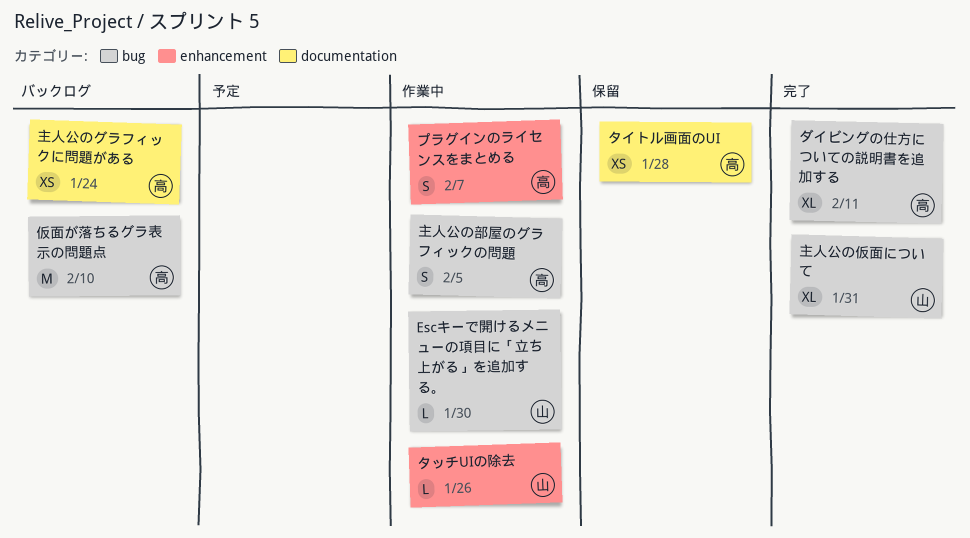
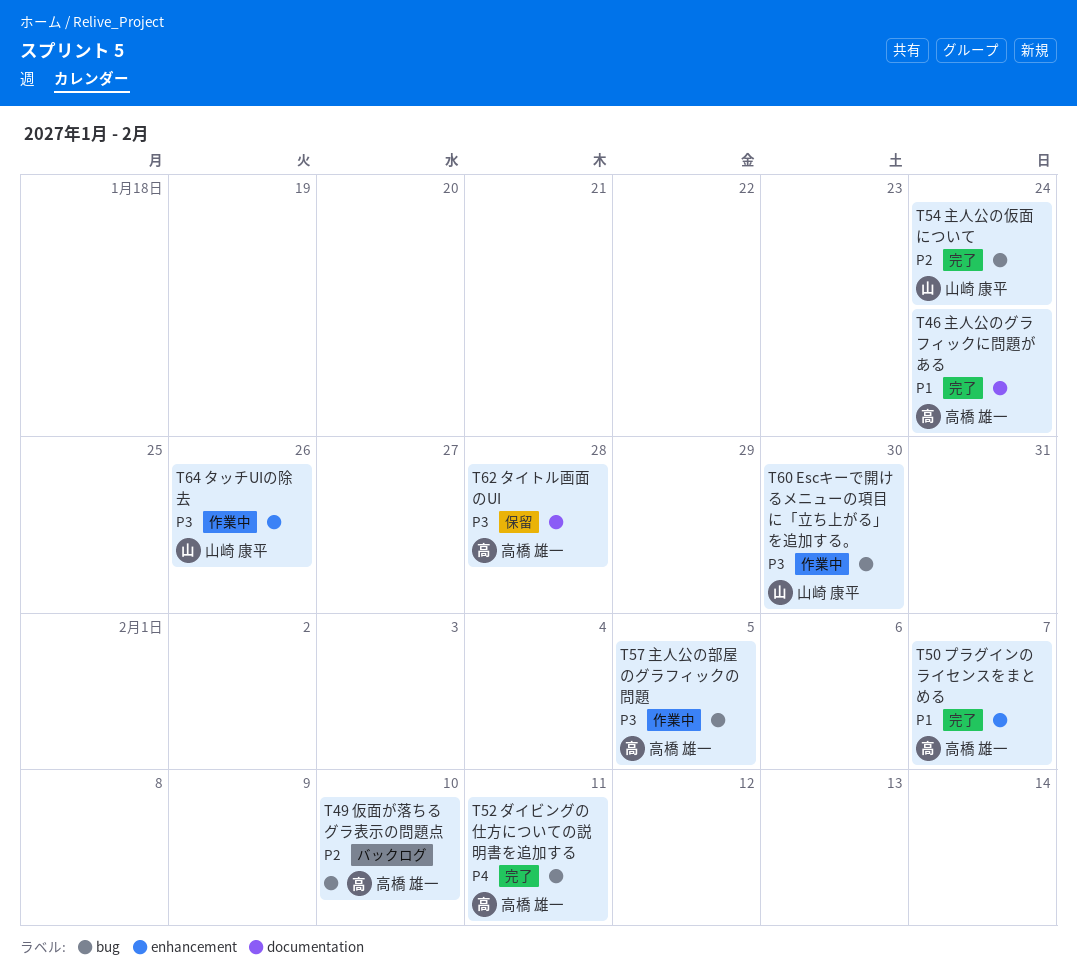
プラグインのライセンスをまとめる, status: 作業中 -> 完了
主人公のグラフィックに問題がある, status: バックログ -> 完了
主人公の仮面について, due: Jan 31 -> Jan 24

